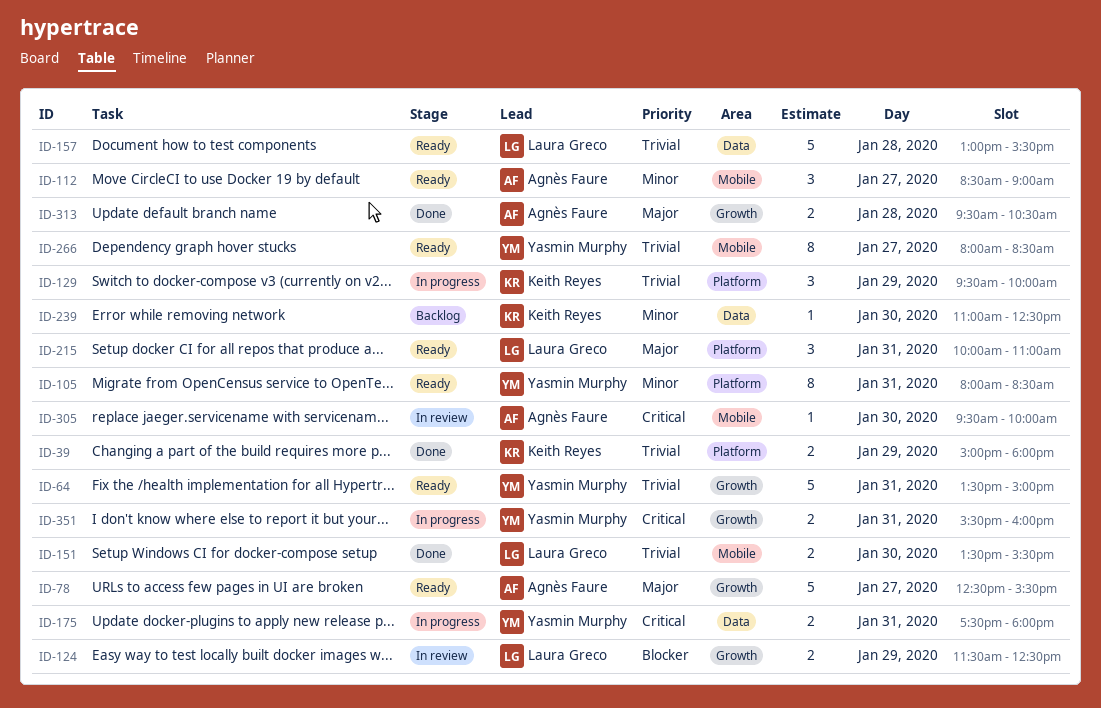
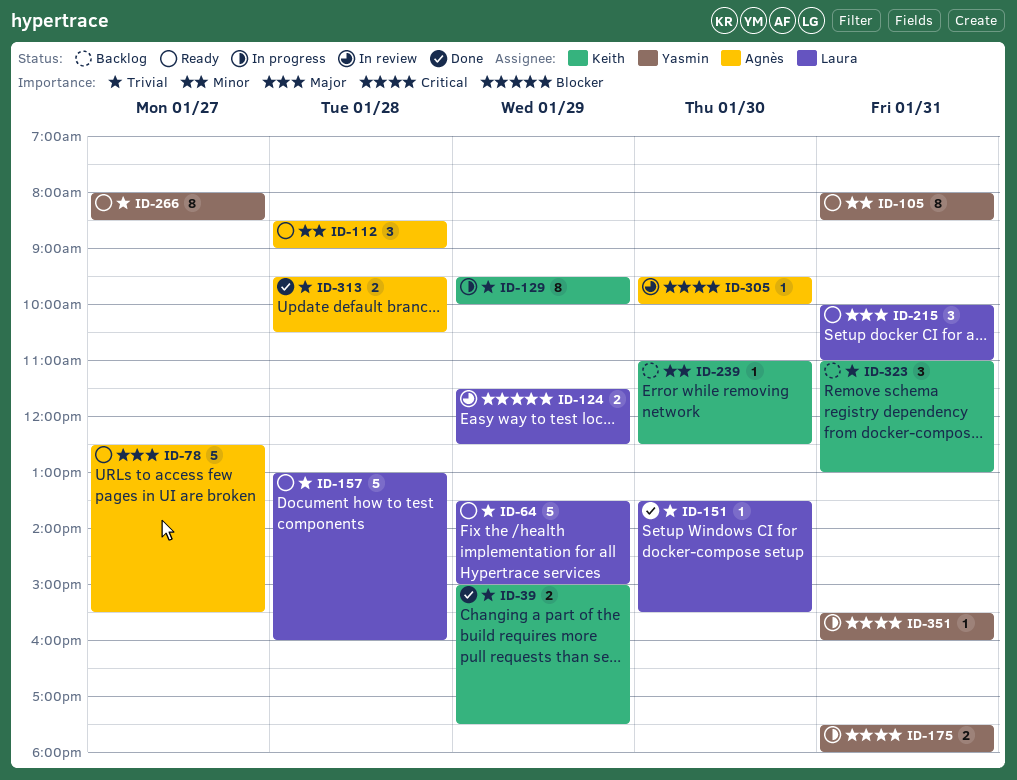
ID-39, ends: 18:00 -> 17:30
ID-64, owner: Yasmin Murphy -> Laura Greco
ID-64, day: Jan 31 -> Jan 29
ID-112, day: Jan 27 -> Jan 28
ID-129, estimate: 3 -> 8
ID-151, estimate: 2 -> 1
ID-157, ends: 15:30 -> 16:00
ID-313, priority: Major -> Trivial
ID-323: none -> present
ID-351, estimate: 2 -> 1

